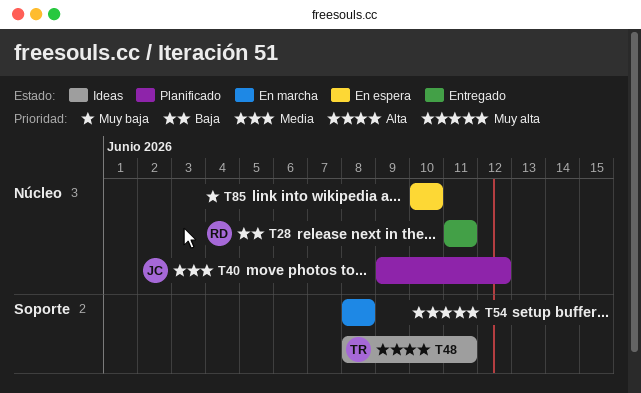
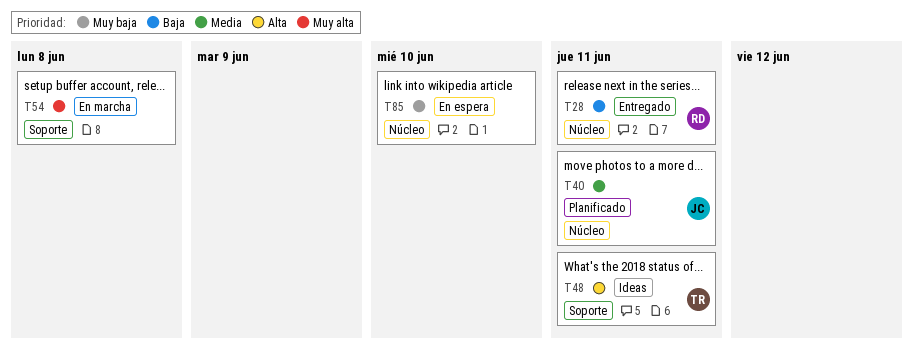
T40, due: Jun 12 -> Jun 11

